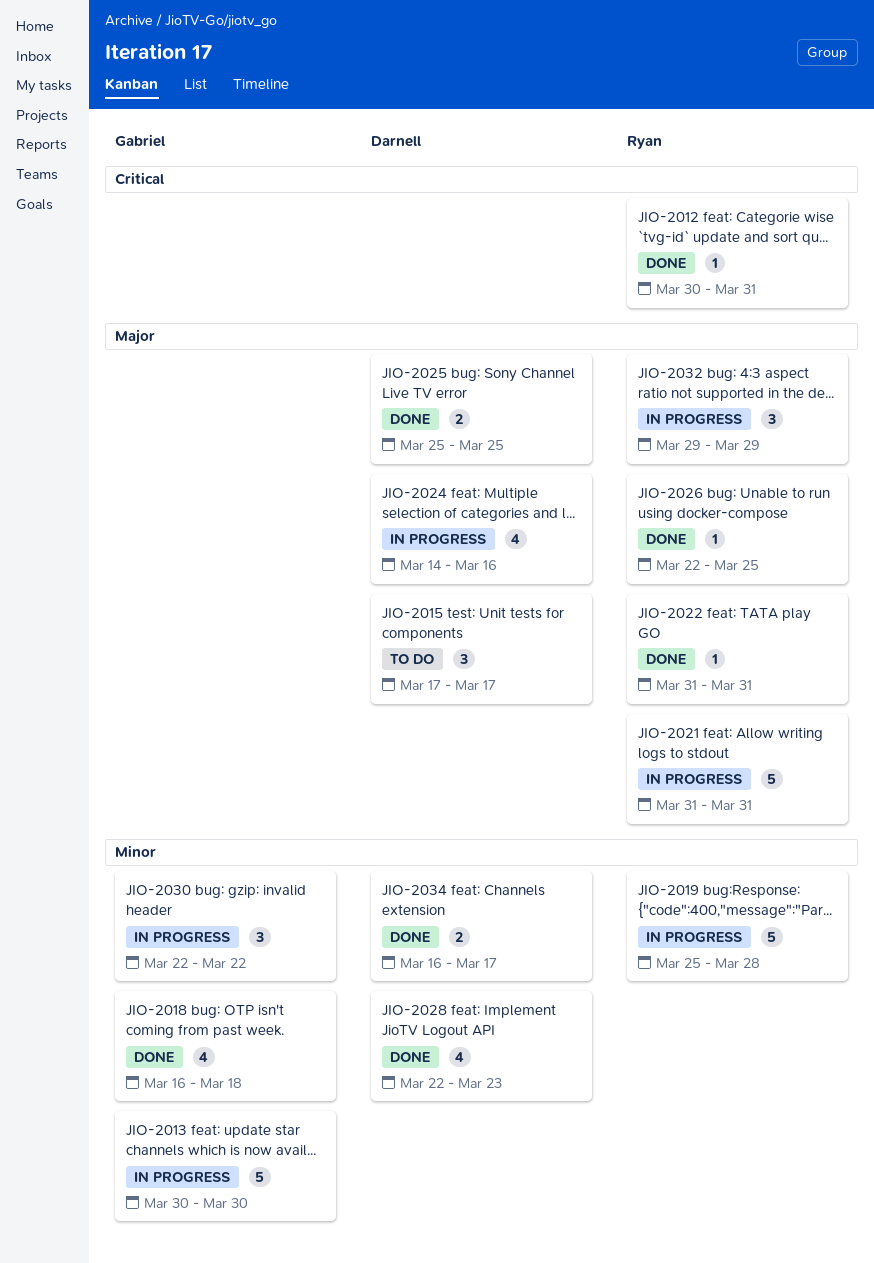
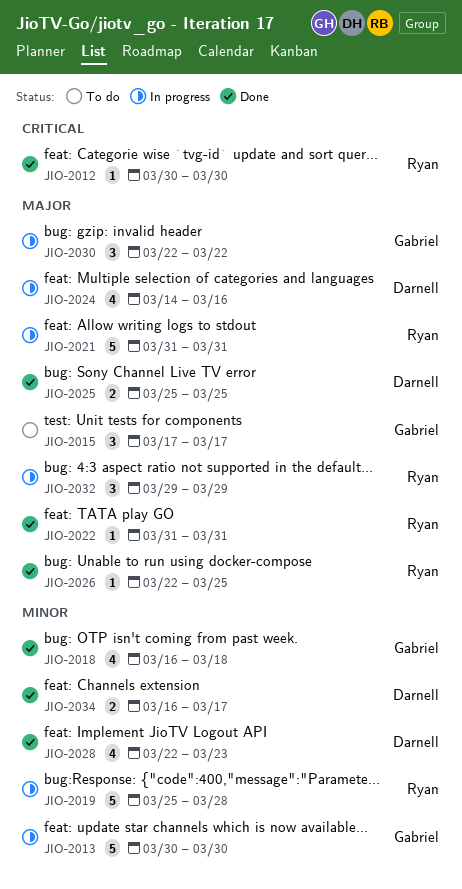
JIO-2012, due: Mar 31 -> Mar 30
JIO-2015, owner: Darnell -> Gabriel
JIO-2030, priority: Minor -> Major

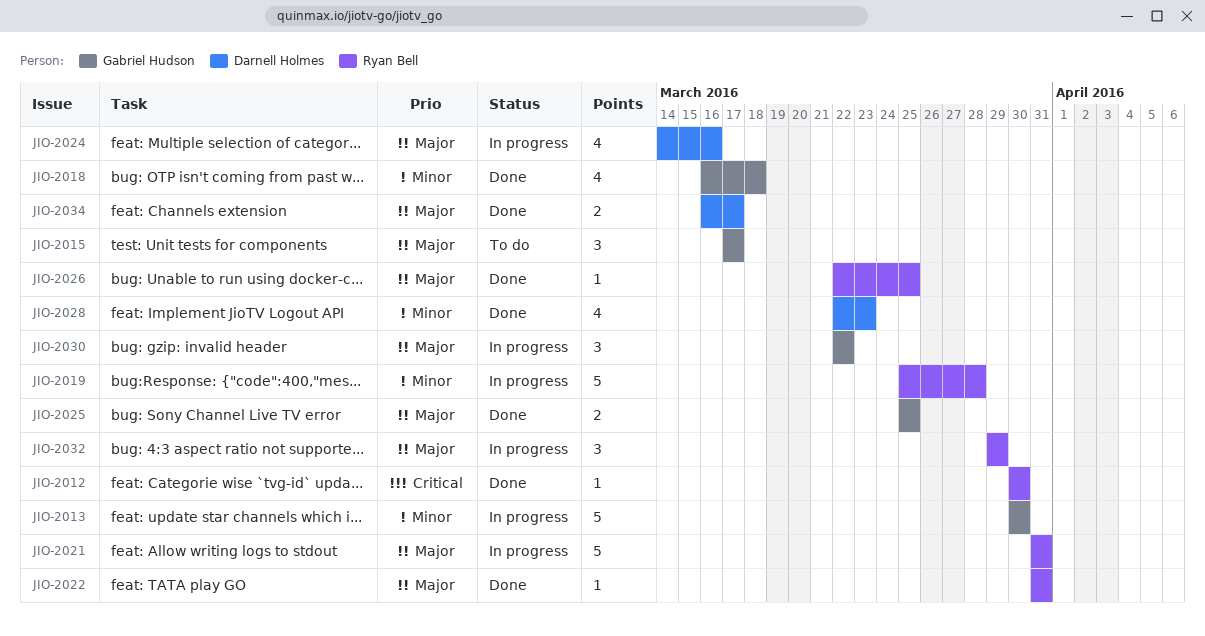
JIO-2025, owner: Darnell Holmes -> Gabriel Hudson
JIO-2034, priority: Minor -> Major

